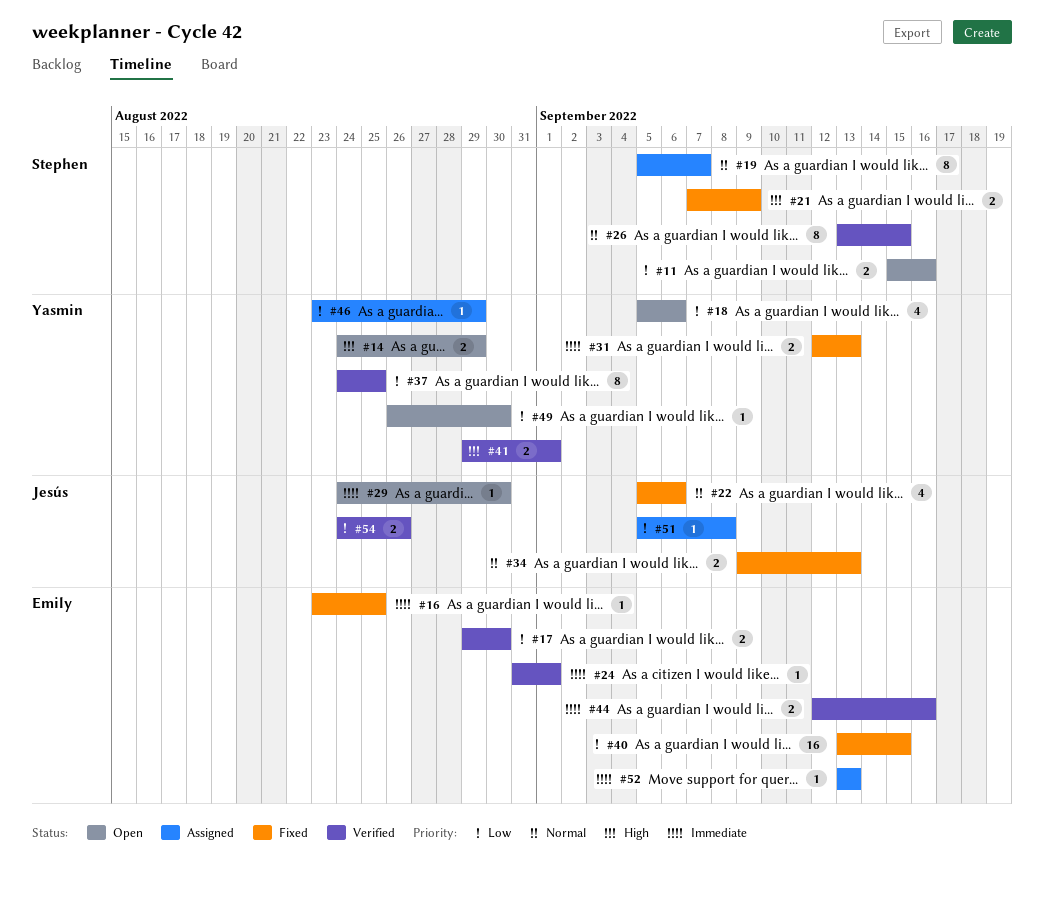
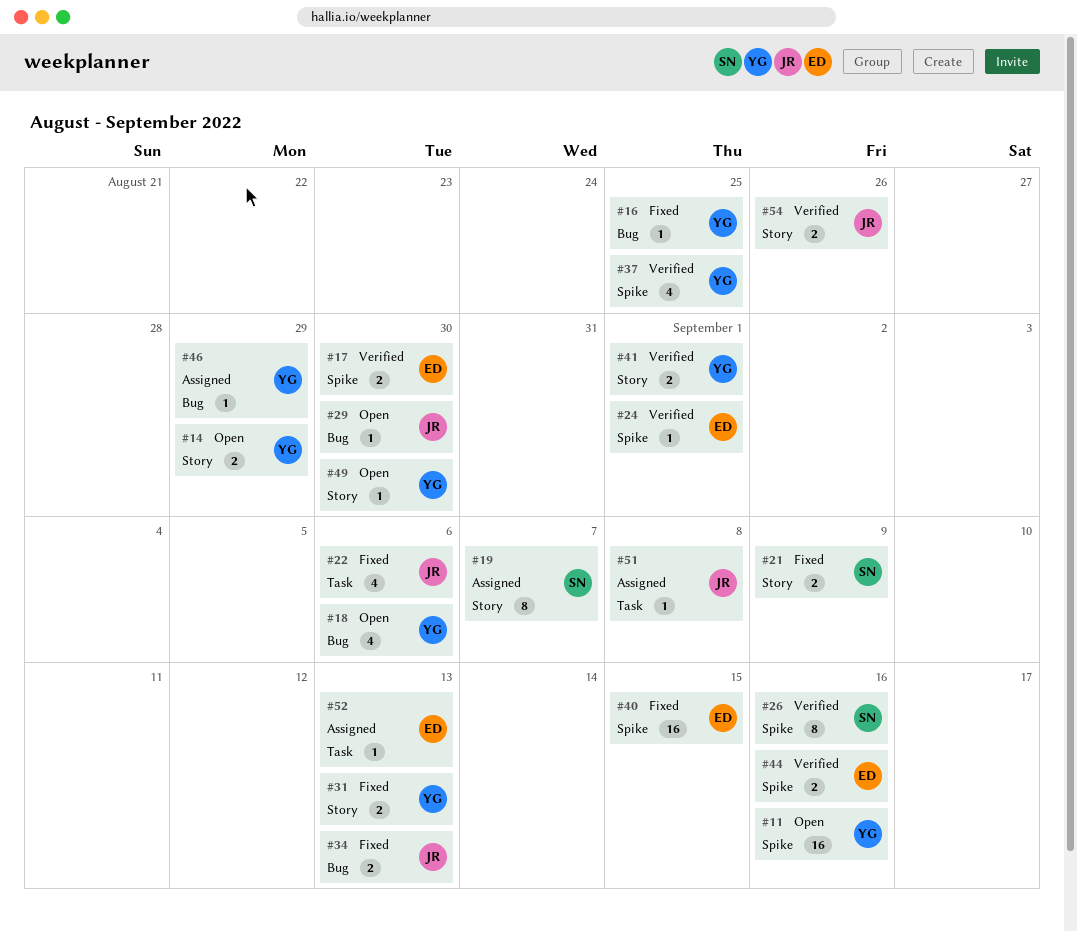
#11, owner: Stephen -> Yasmin
#11, estimate: 2 -> 16
#16, owner: Emily -> Yasmin
#26, due: Sep 15 -> Sep 16
#37, estimate: 8 -> 4

